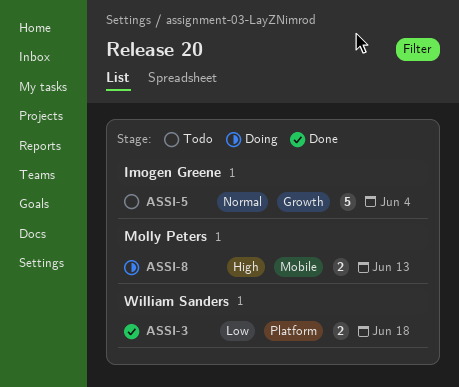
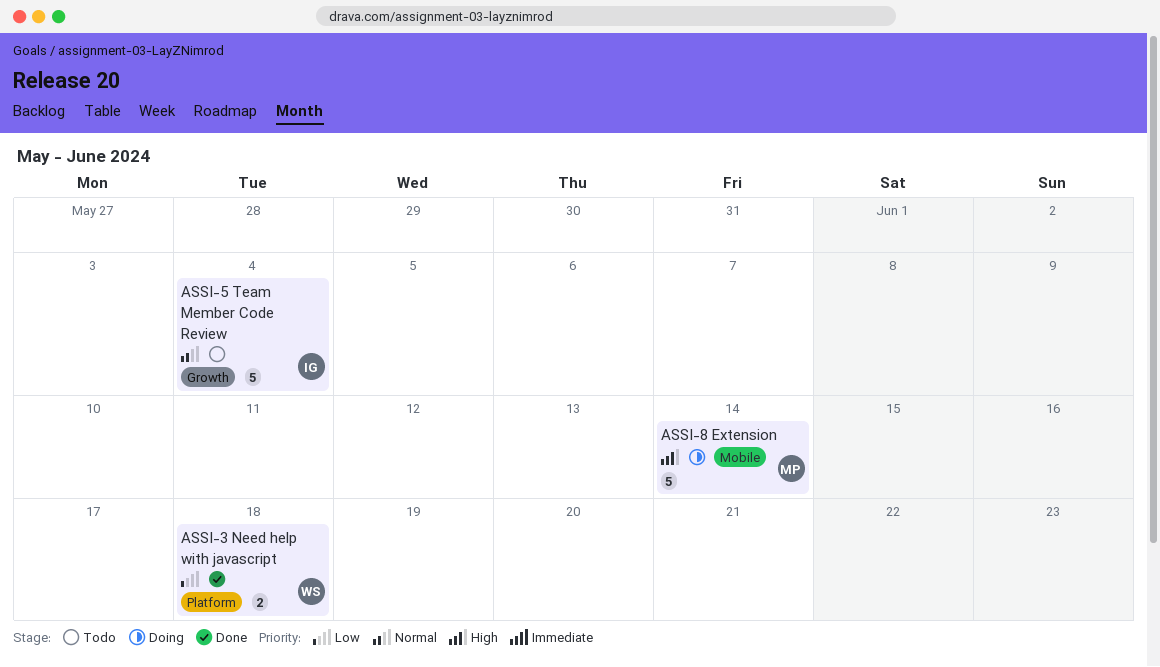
ASSI-8, estimate: 2 -> 5
ASSI-8, due: Jun 13 -> Jun 14

